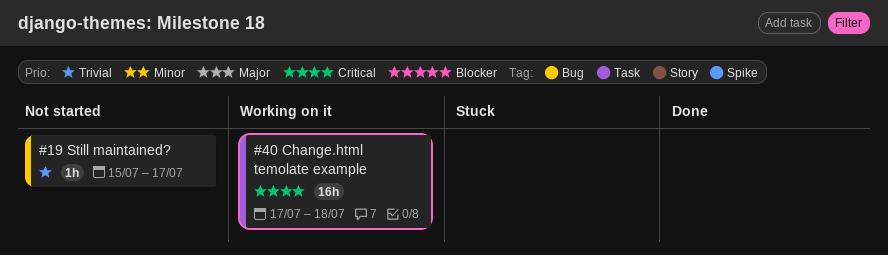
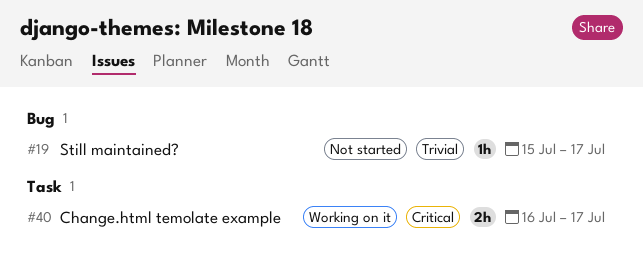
#40, estimate: 16h -> 2h
#40, start: Jul 17 -> Jul 16
#40, due: Jul 18 -> Jul 17

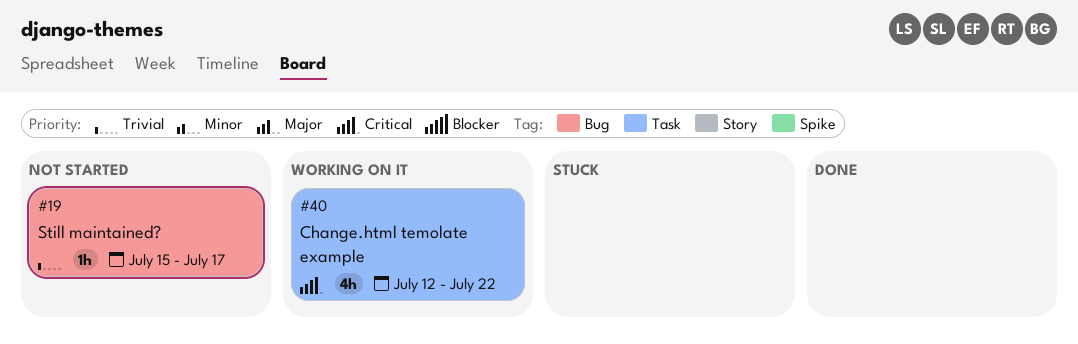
#40, estimate: 2h -> 4h
#40, start: Jul 16 -> Jul 12
#40, due: Jul 17 -> Jul 22

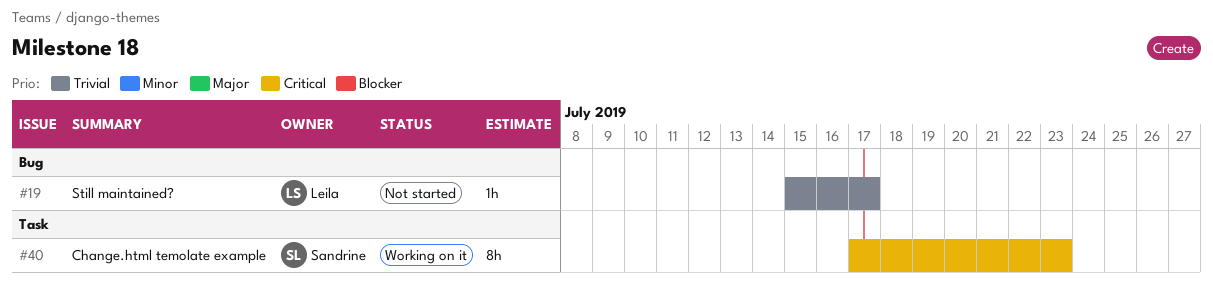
#40, estimate: 4h -> 8h
#40, start: Jul 12 -> Jul 17
#40, due: Jul 22 -> Jul 23

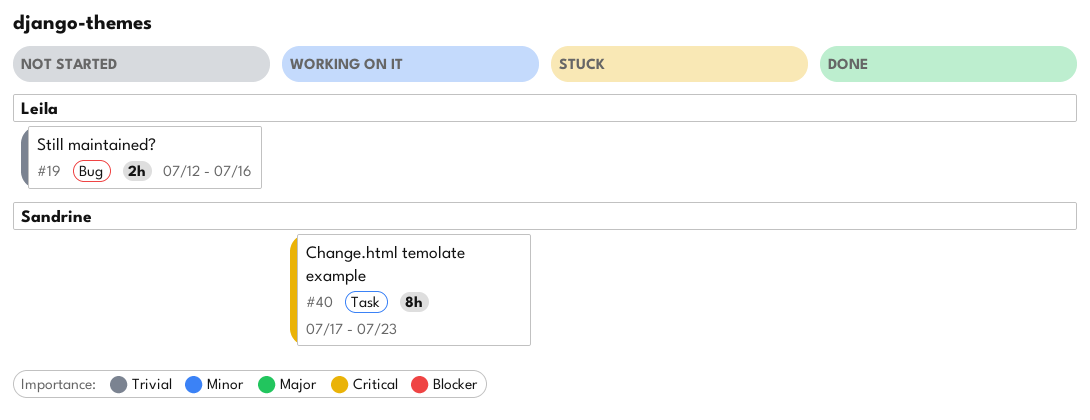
#19, estimate: 1h -> 2h
#19, start: Jul 15 -> Jul 12
#19, due: Jul 17 -> Jul 16

